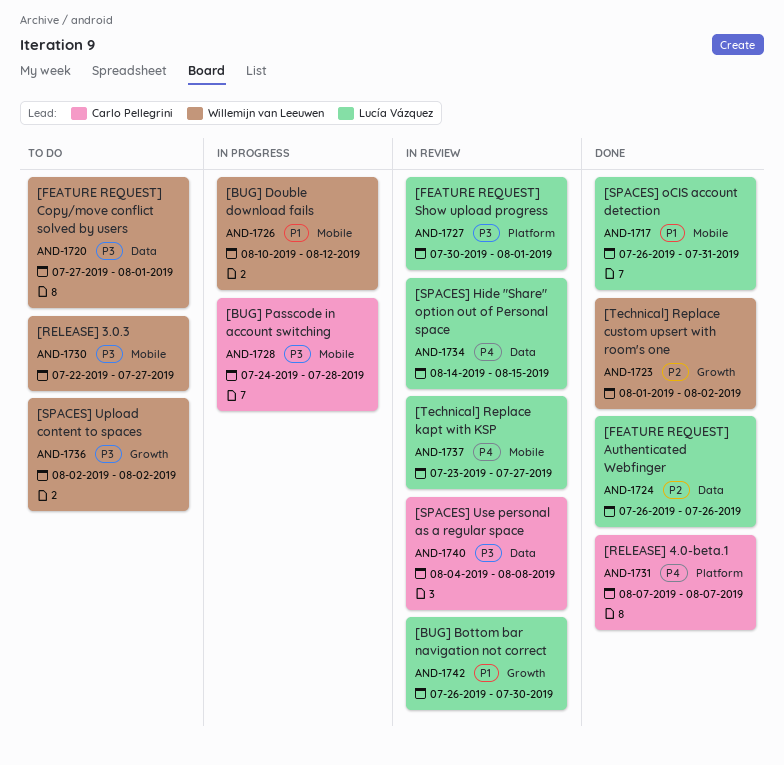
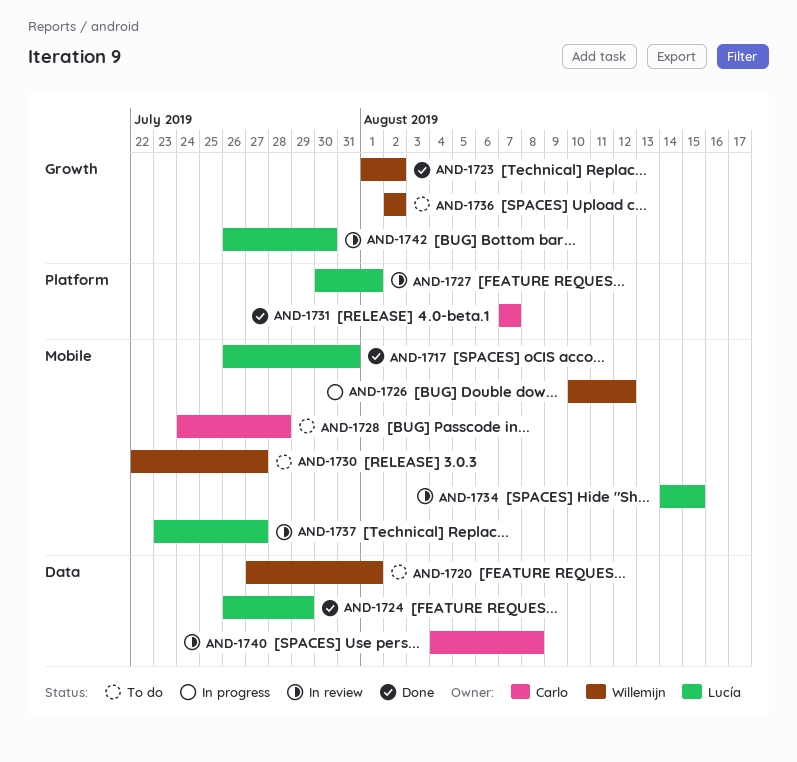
AND-1724, due: Jul 26 -> Jul 29
AND-1728, status: In progress -> To do
AND-1734, label: Data -> Mobile

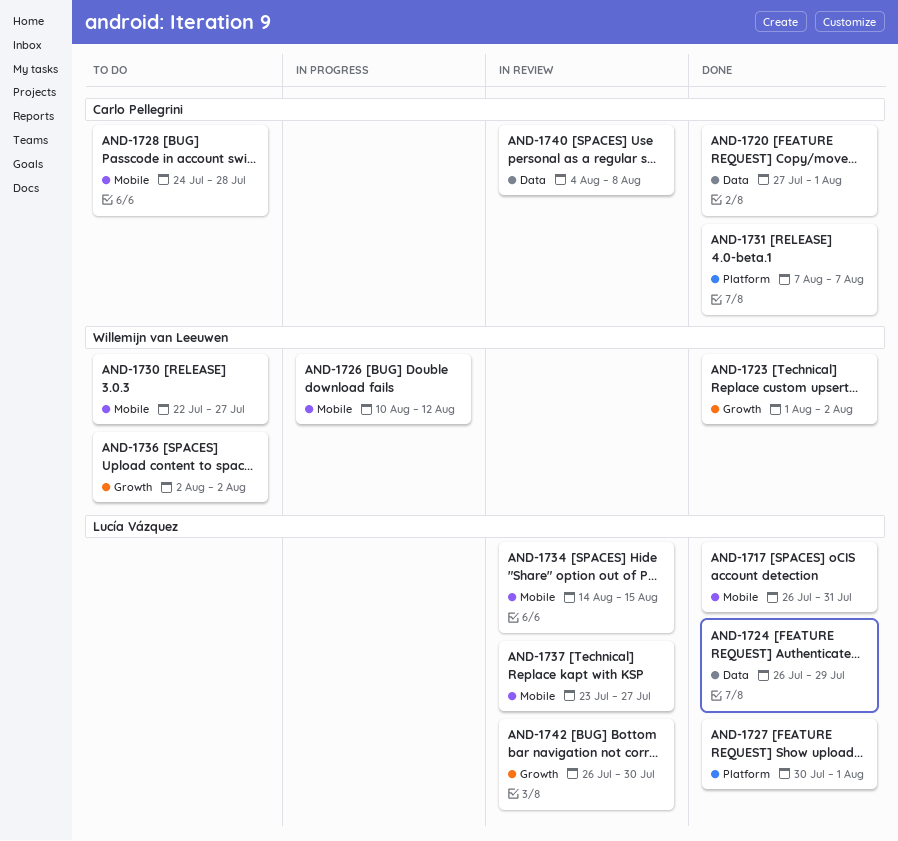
AND-1720, status: To do -> Done
AND-1720, owner: Willemijn van Leeuwen -> Carlo Pellegrini
AND-1727, status: In review -> Done

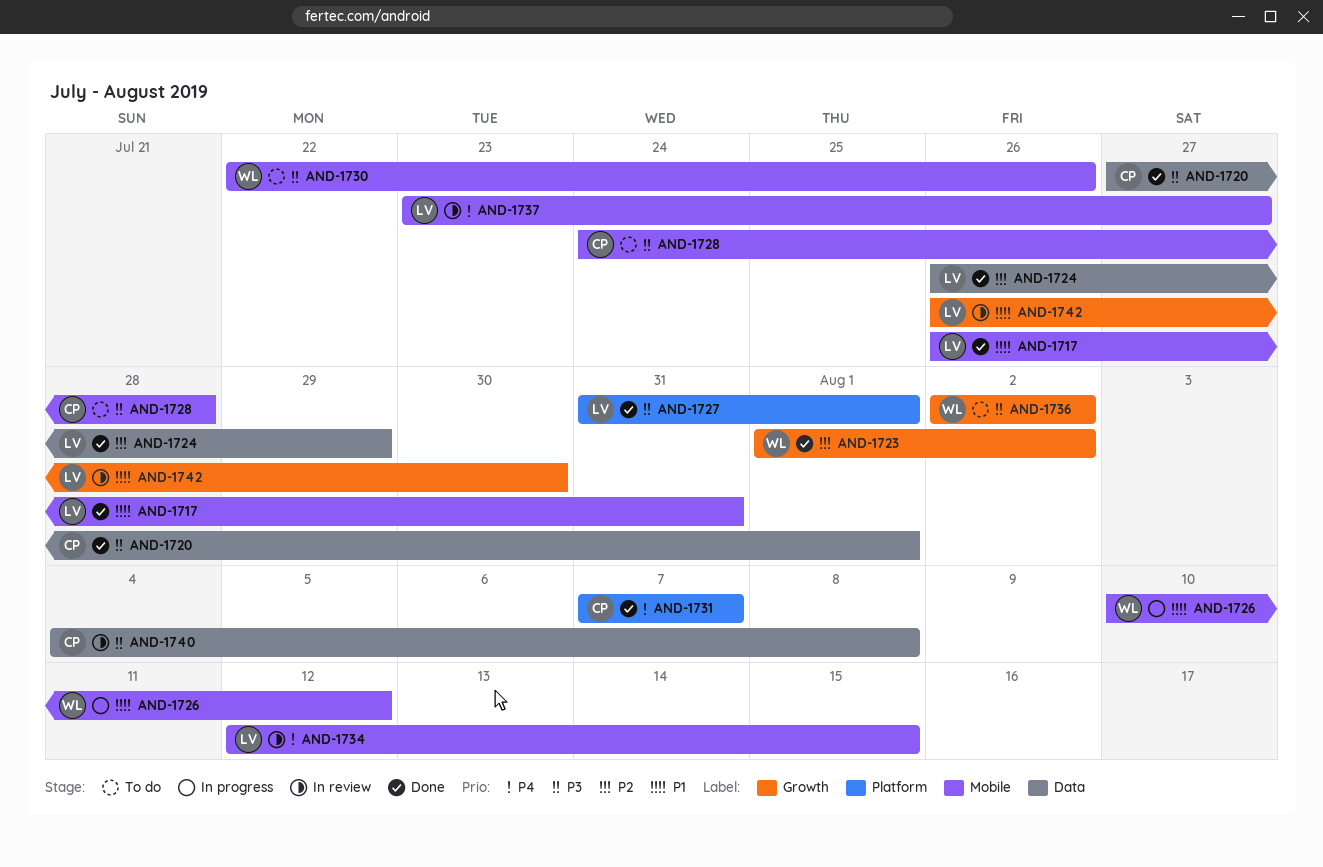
AND-1727, start: Jul 30 -> Jul 31
AND-1730, due: Jul 27 -> Jul 26
AND-1734, start: Aug 14 -> Aug 12

